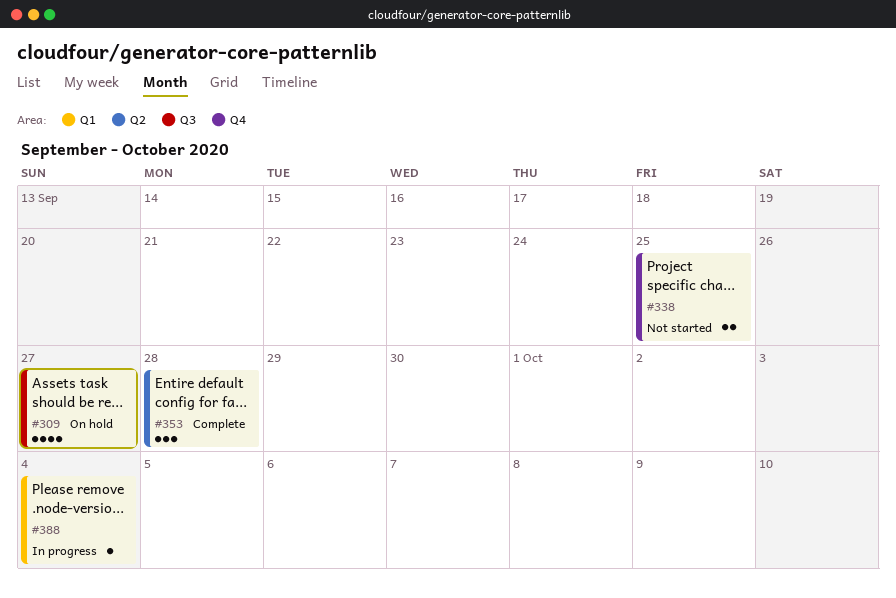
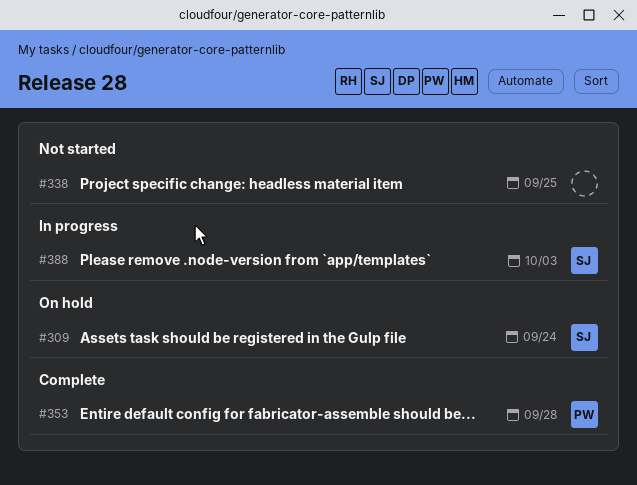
#309, due: Sep 27 -> Sep 24
#388, due: Oct 4 -> Oct 3

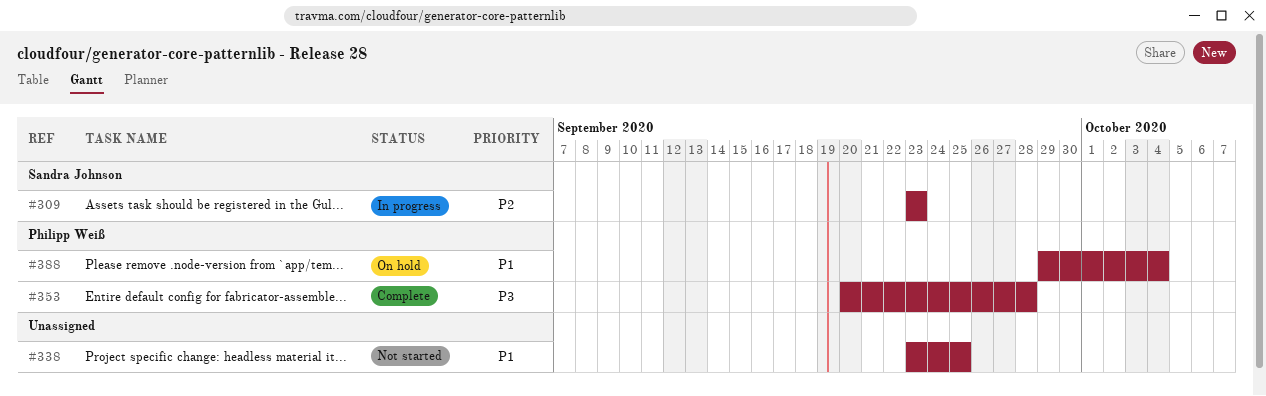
#309, status: On hold -> In progress
#309, due: Sep 24 -> Sep 23
#388, status: In progress -> On hold
#388, owner: Sandra Johnson -> Philipp Weiß
#388, due: Oct 3 -> Oct 4

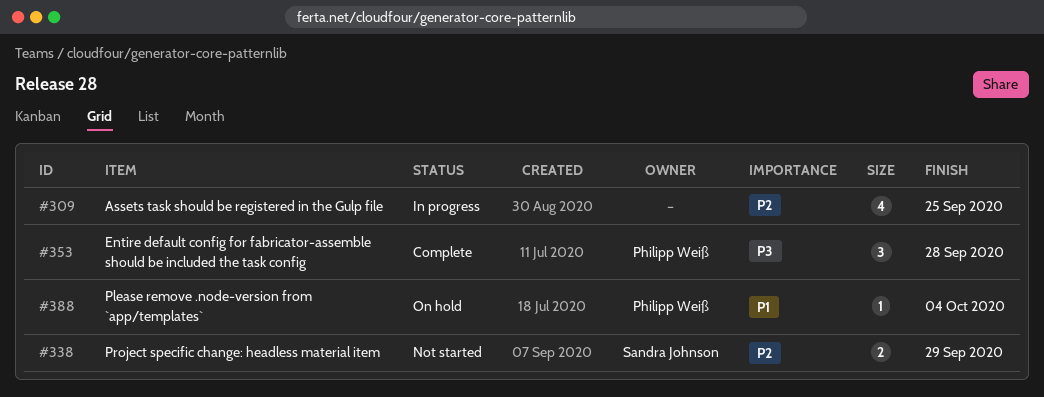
#309, owner: Sandra Johnson -> none
#309, due: Sep 23 -> Sep 25
#338, owner: none -> Sandra Johnson
#338, priority: P1 -> P2
#338, due: Sep 25 -> Sep 29

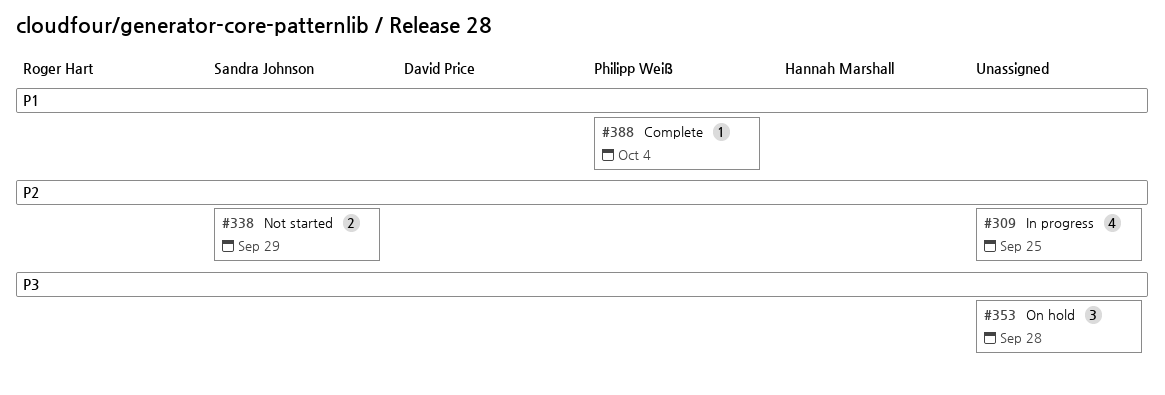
#353, status: Complete -> On hold
#353, owner: Philipp Weiß -> none
#388, status: On hold -> Complete

